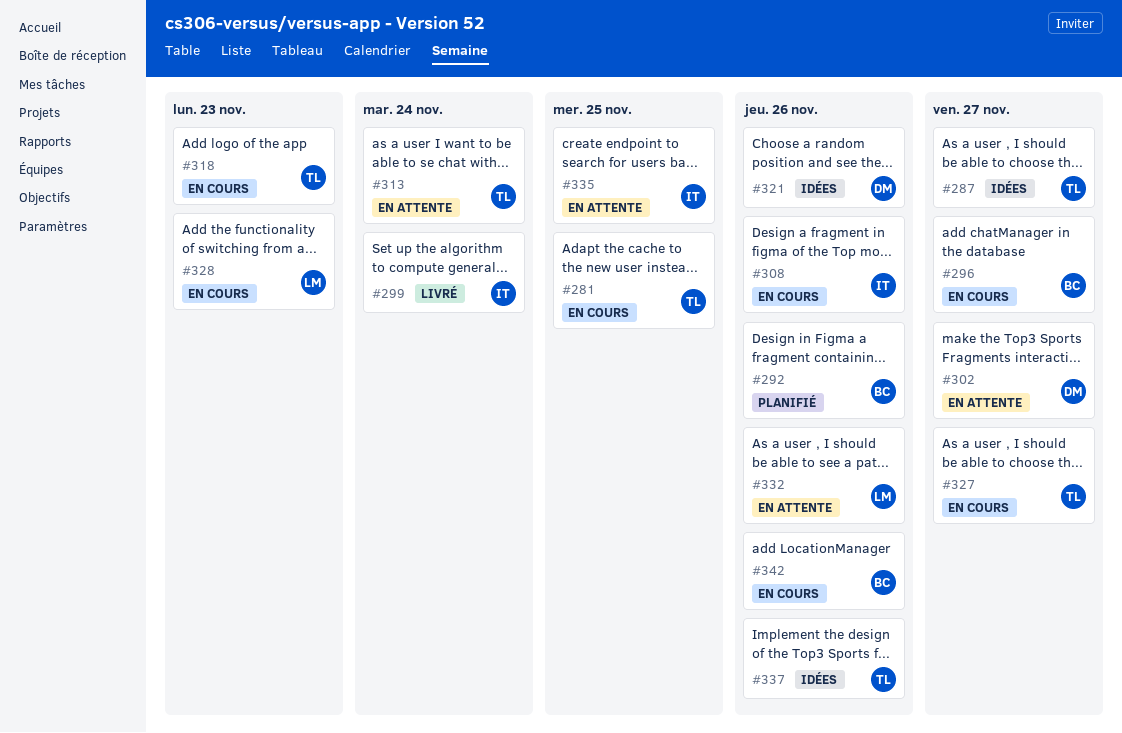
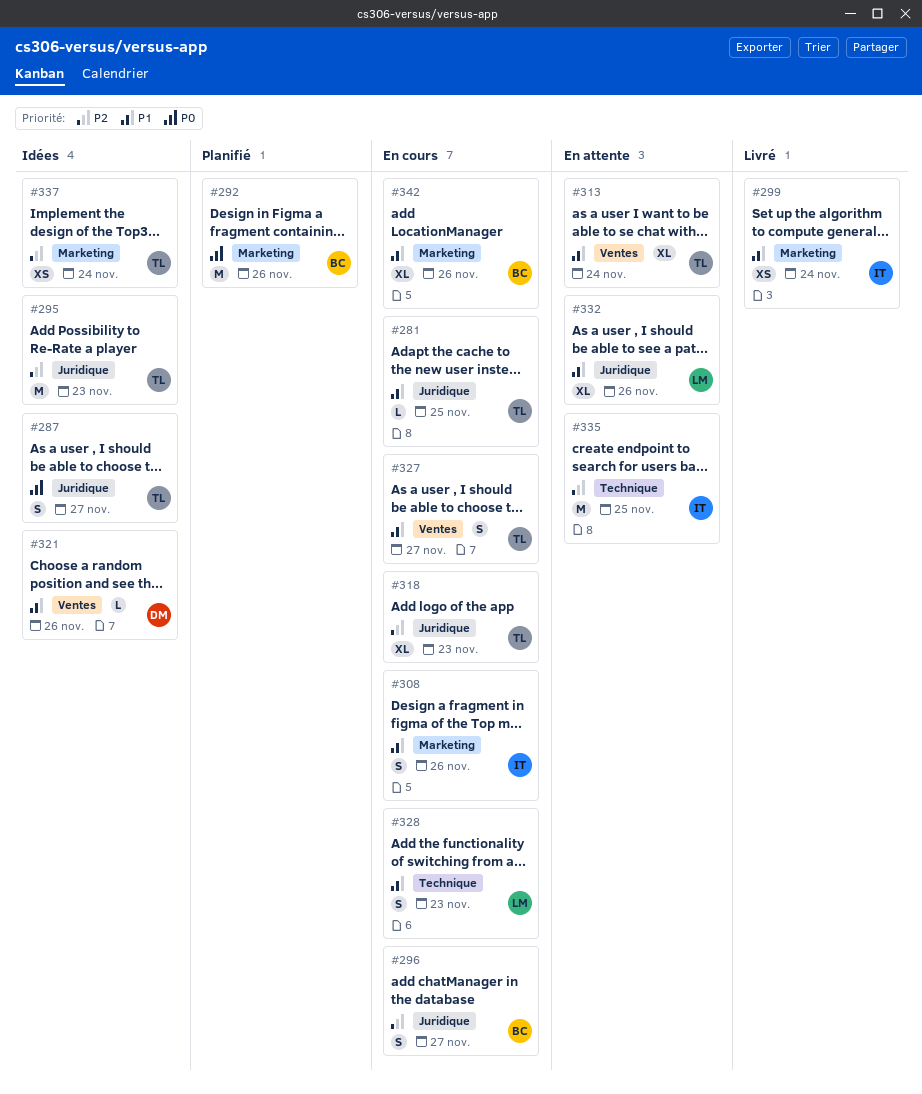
#295: none -> present
#302: present -> none
#337, due: Nov 26 -> Nov 24

